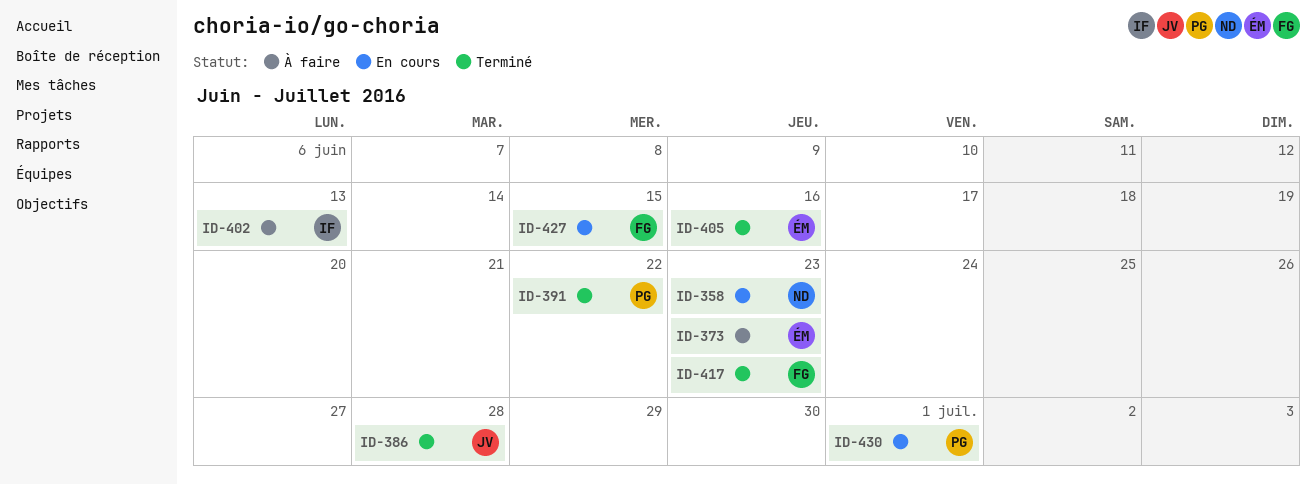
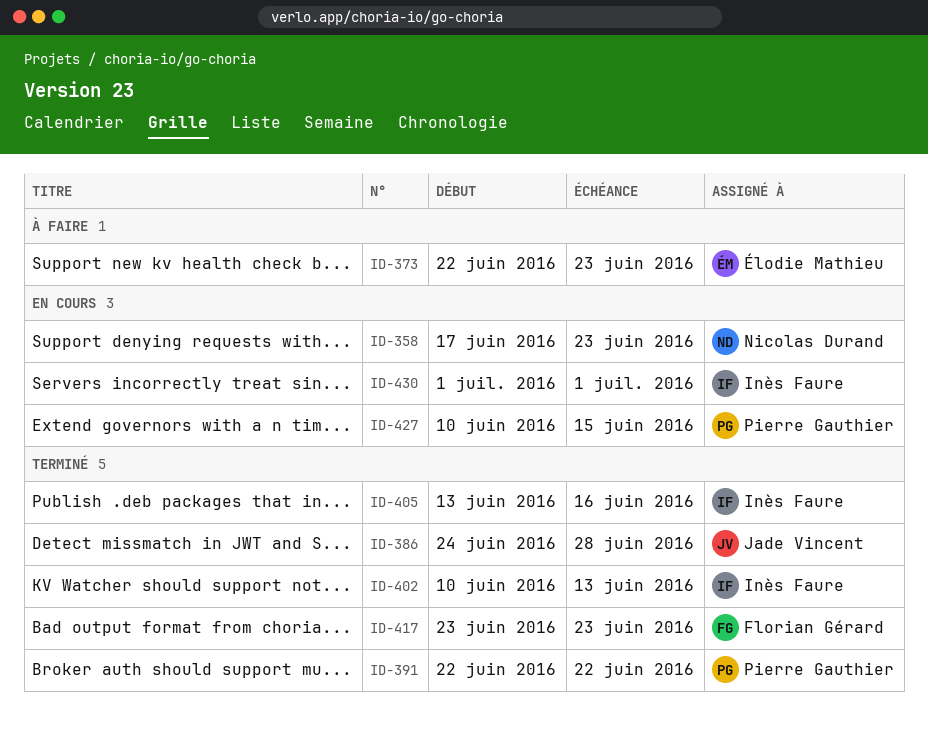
ID-402, status: À faire -> Terminé
ID-405, owner: Élodie Mathieu -> Inès Faure
ID-427, owner: Florian Gérard -> Pierre Gauthier
ID-430, owner: Pierre Gauthier -> Inès Faure

